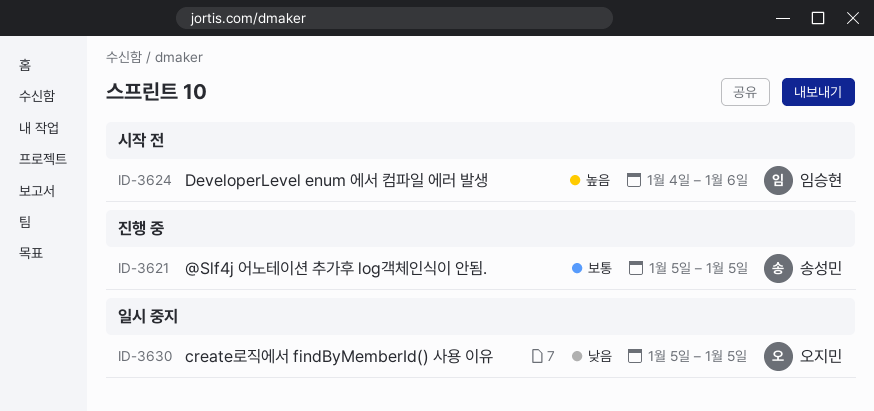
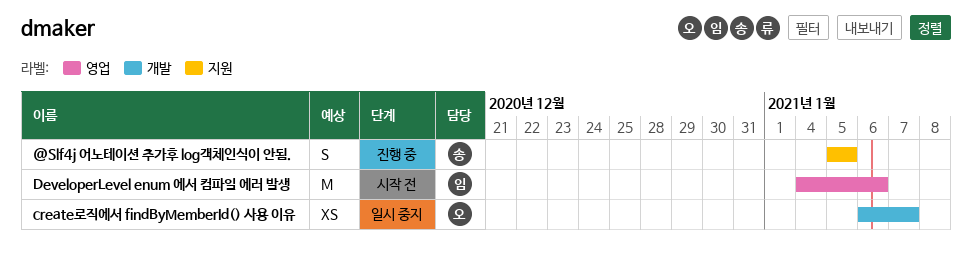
create로직에서 findByMemberId() 사용 이유, start: Jan 5 -> Jan 6
create로직에서 findByMemberId() 사용 이유, due: Jan 5 -> Jan 7

